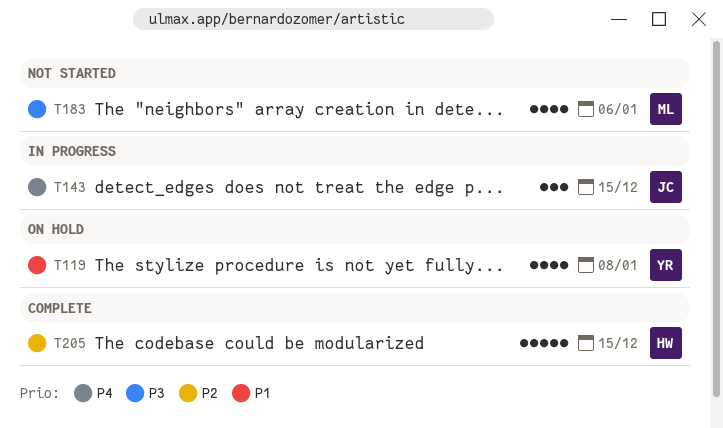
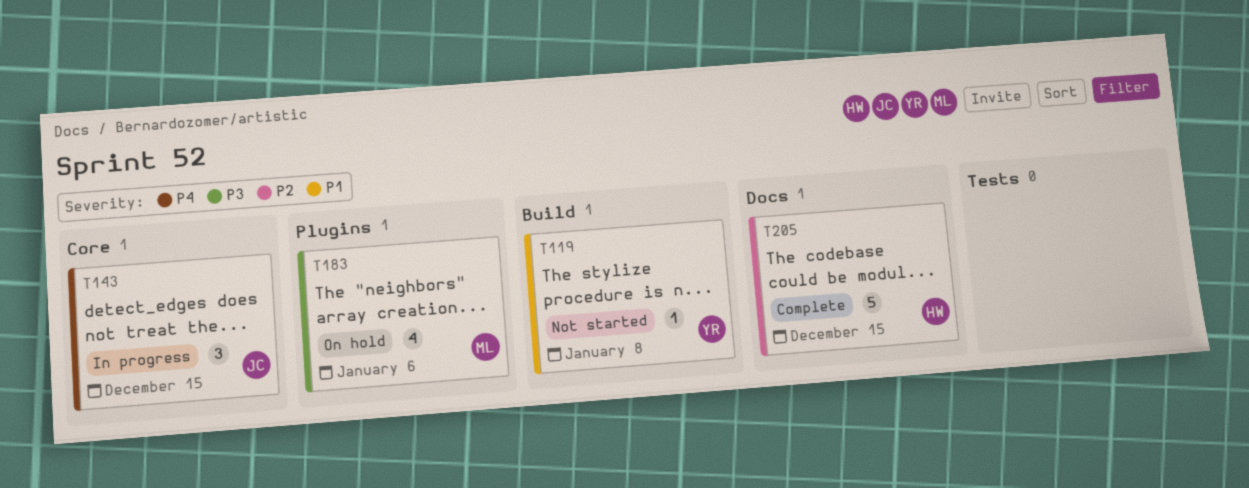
T119, status: On hold -> Not started
T119, estimate: 4 -> 1
T183, status: Not started -> On hold

